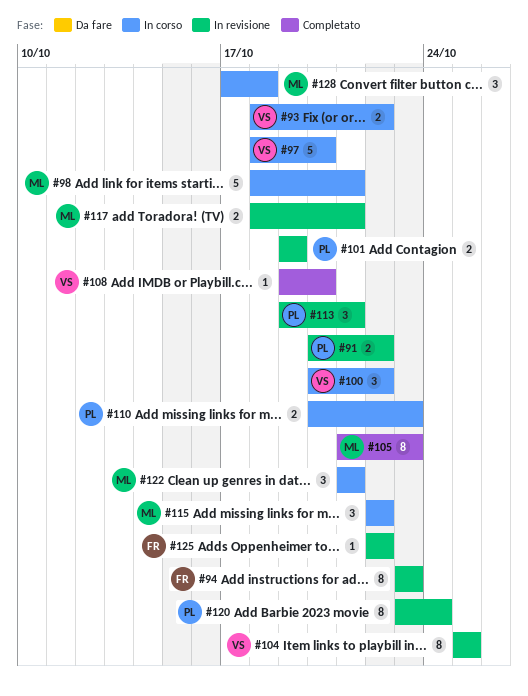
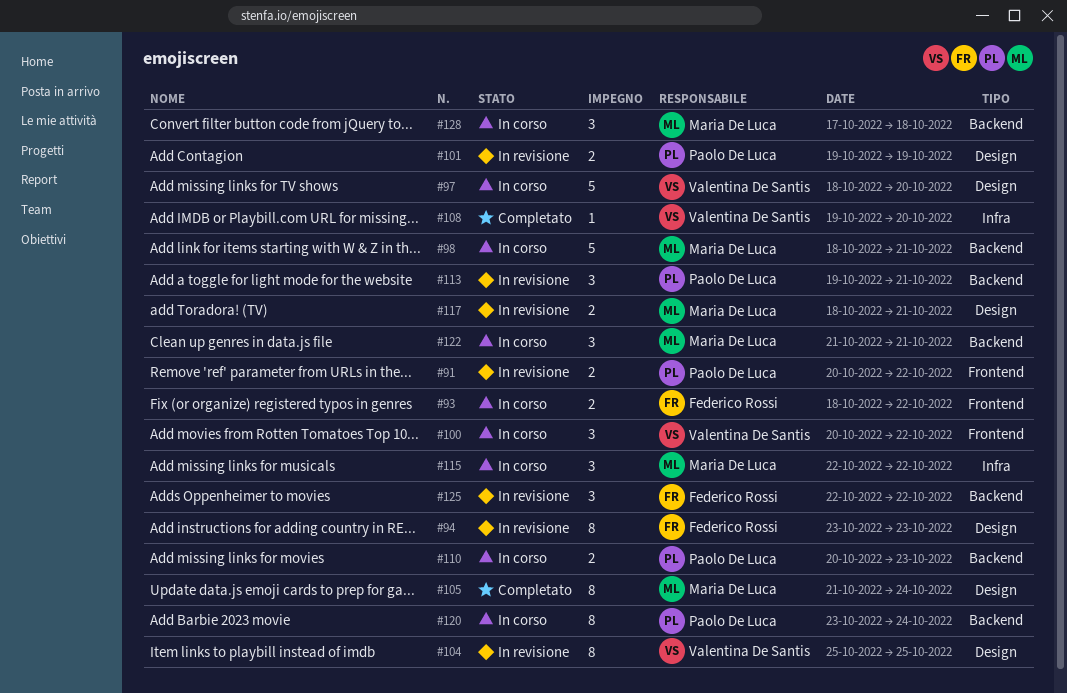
#93, owner: Valentina De Santis -> Federico Rossi
#105, due: Oct 23 -> Oct 24
#120, status: In revisione -> In corso
#125, estimate: 1 -> 3

